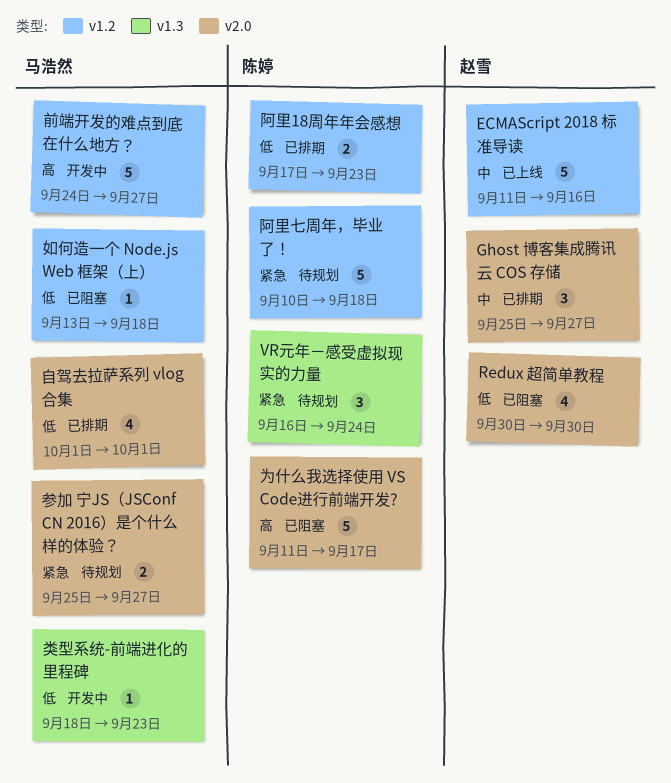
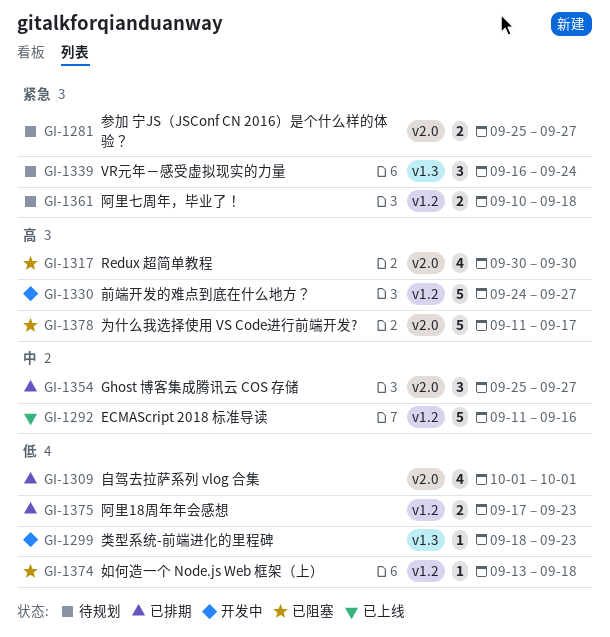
Redux 超简单教程, priority: 低 -> 高
阿里七周年，毕业了！, estimate: 5 -> 2

